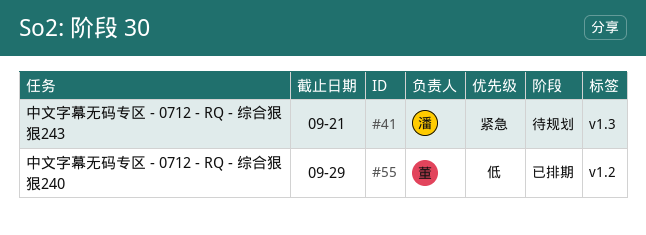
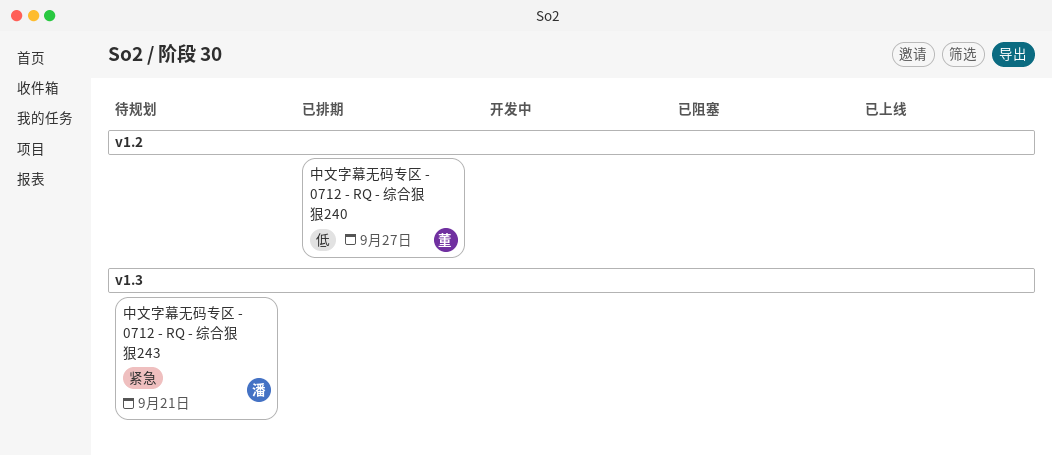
中文字幕无码专区 - 0712 - RQ - 综合狠狠240, due: Sep 29 -> Sep 27

